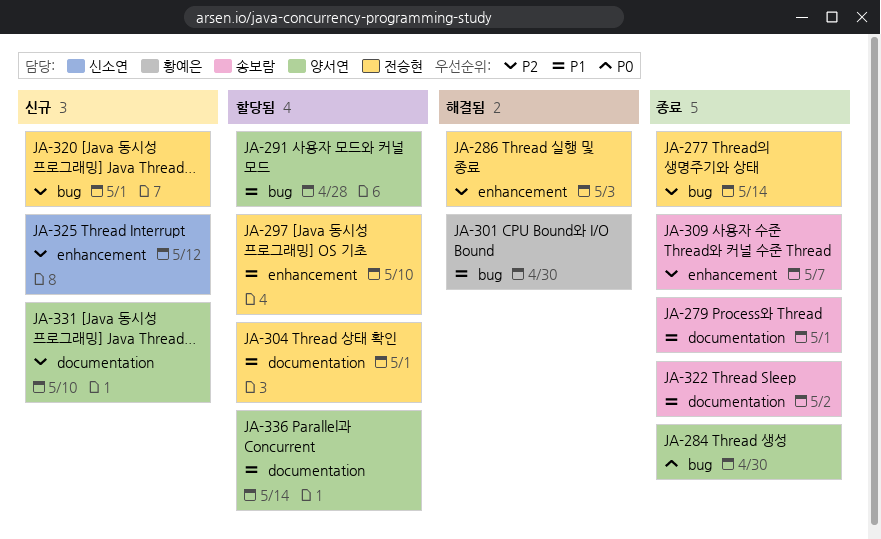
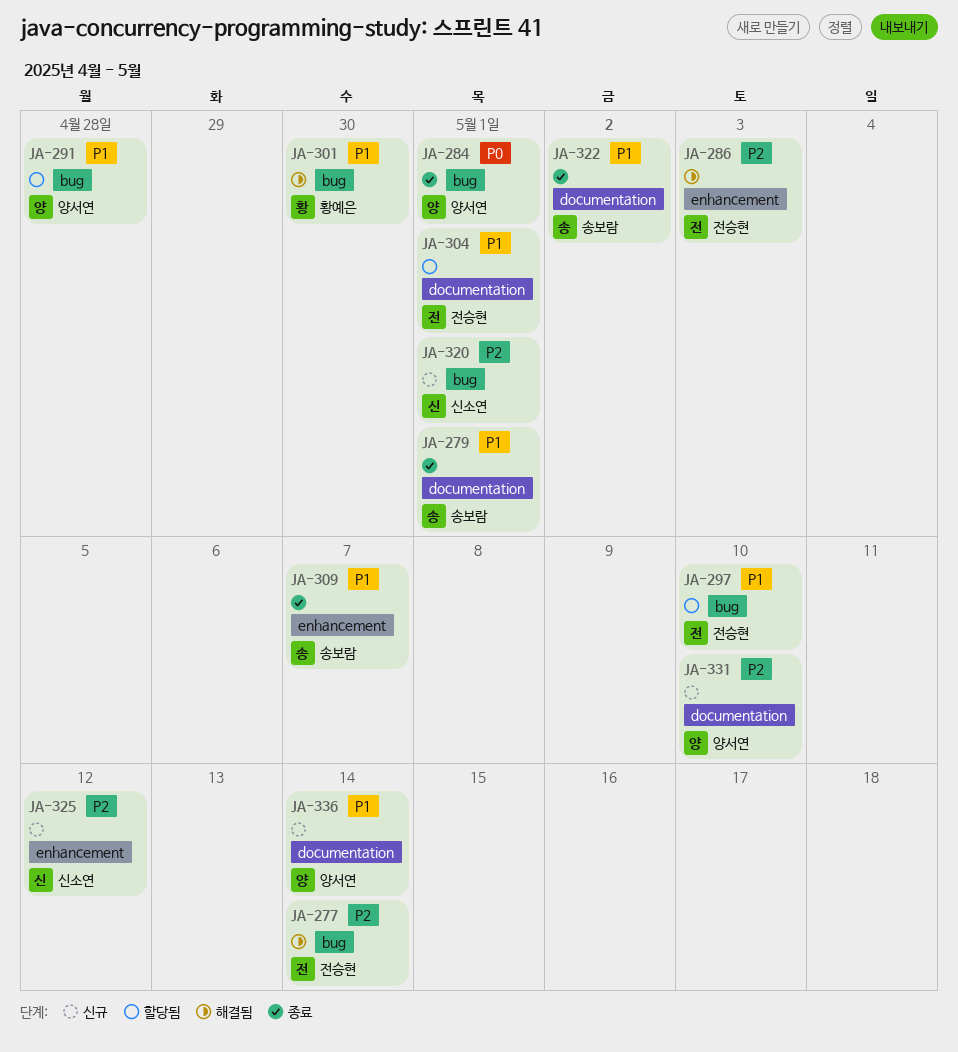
JA-277, status: 종료 -> 해결됨
JA-284, due: Apr 30 -> May 1
JA-297, label: enhancement -> bug
JA-309, priority: P2 -> P1
JA-320, owner: 전승현 -> 신소연
JA-336, status: 할당됨 -> 신규

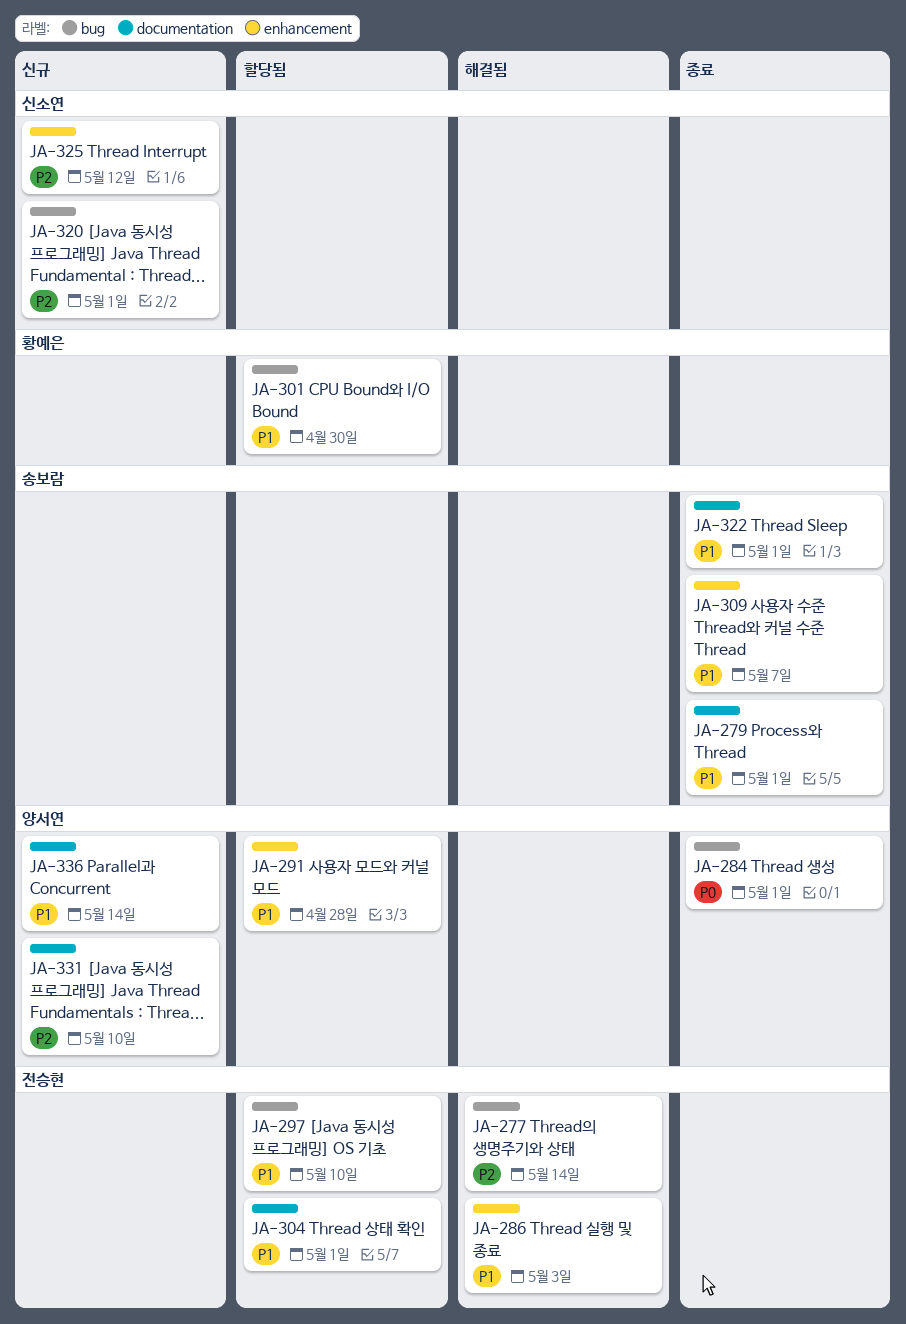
JA-286, priority: P2 -> P1
JA-291, label: bug -> enhancement
JA-301, status: 해결됨 -> 할당됨
JA-322, due: May 2 -> May 1

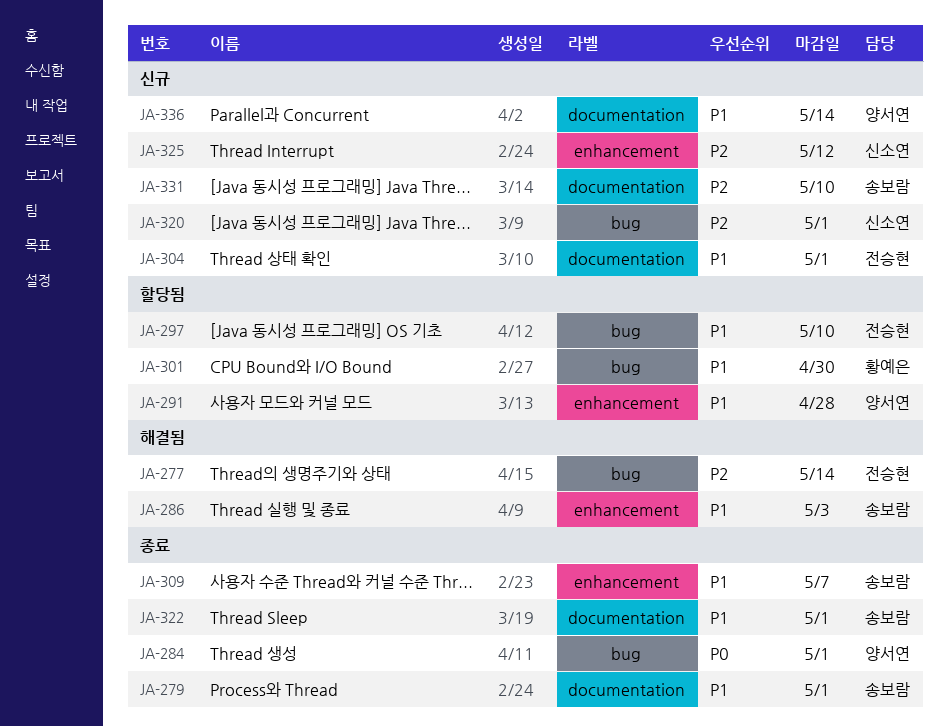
JA-286, owner: 전승현 -> 송보람
JA-304, status: 할당됨 -> 신규
JA-331, owner: 양서연 -> 송보람

